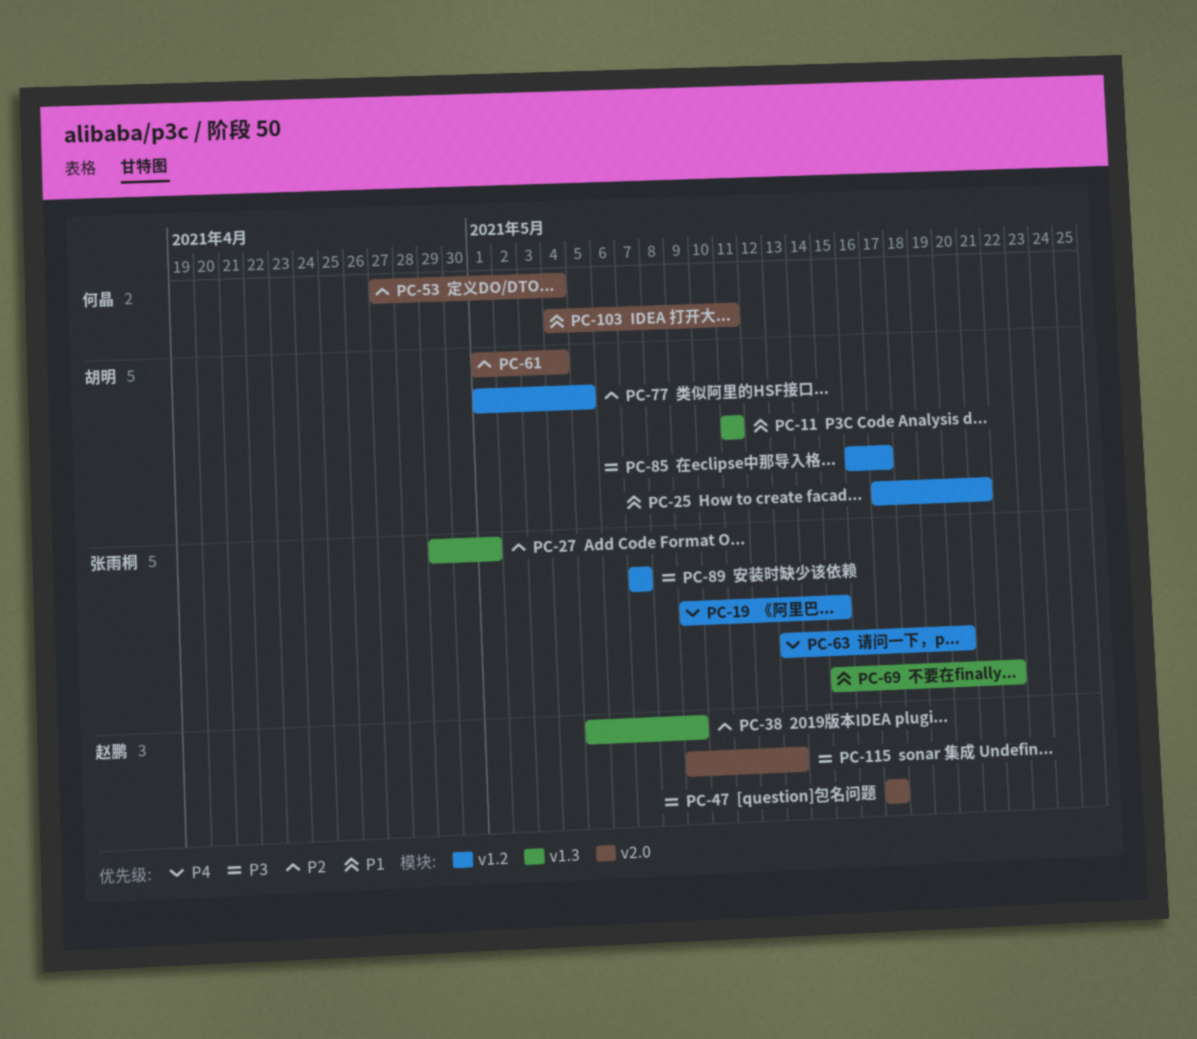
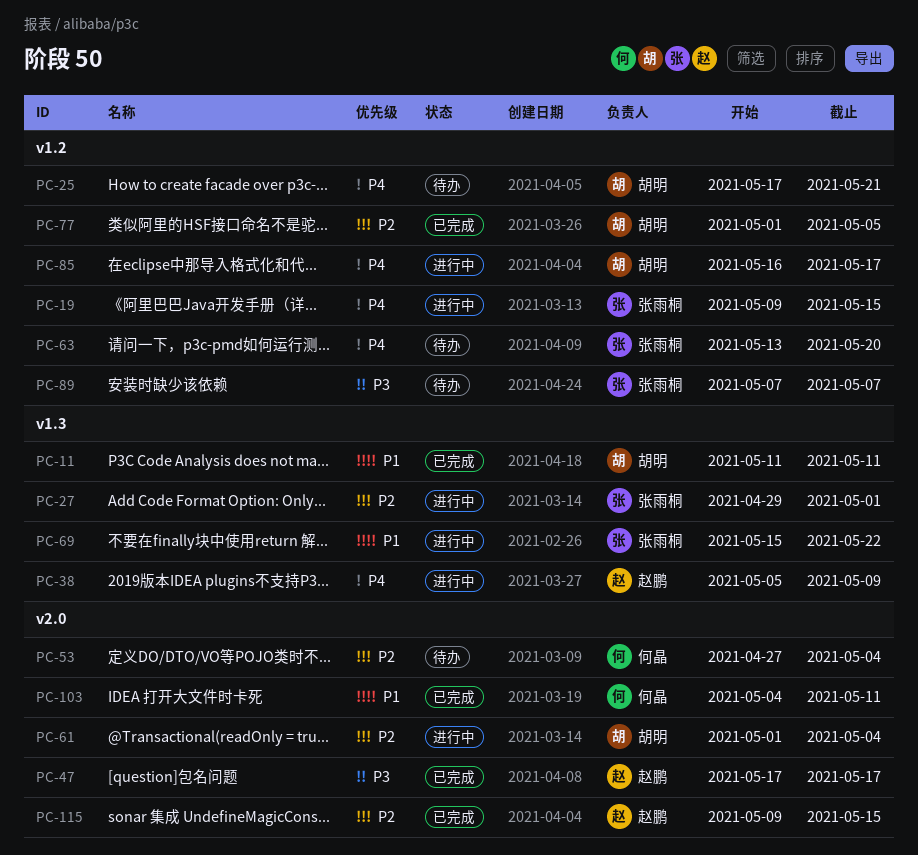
PC-25, priority: P1 -> P4
PC-38, priority: P2 -> P4
PC-85, priority: P3 -> P4
PC-115, priority: P3 -> P2
PC-115, due: May 13 -> May 15

